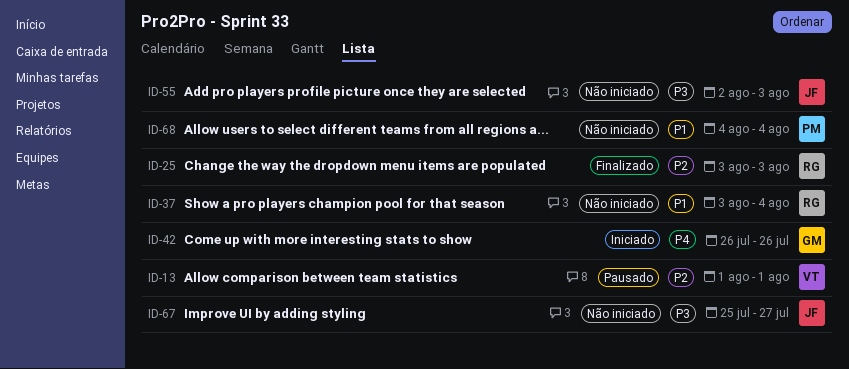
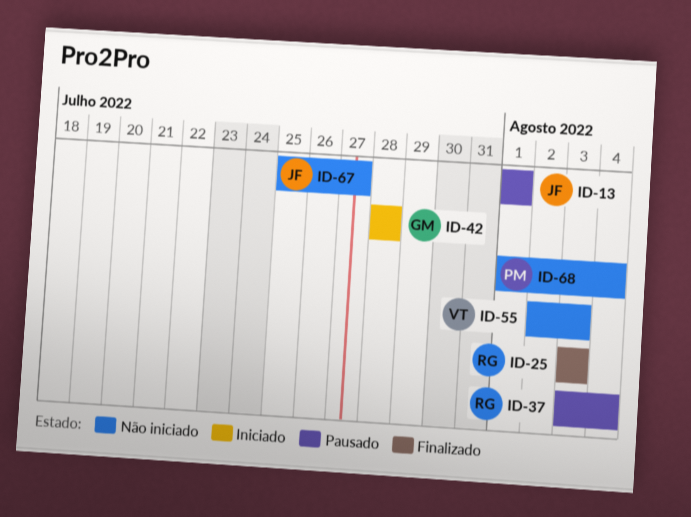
ID-13, owner: VT -> JF
ID-37, status: Não iniciado -> Pausado
ID-42, start: Jul 26 -> Jul 28
ID-42, due: Jul 26 -> Jul 28
ID-55, owner: JF -> VT
ID-68, start: Aug 4 -> Aug 1

